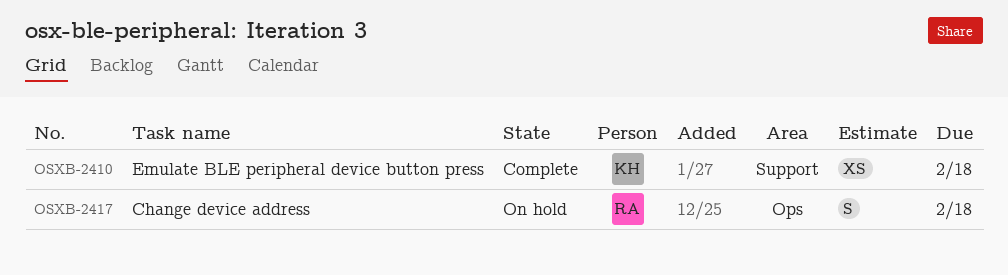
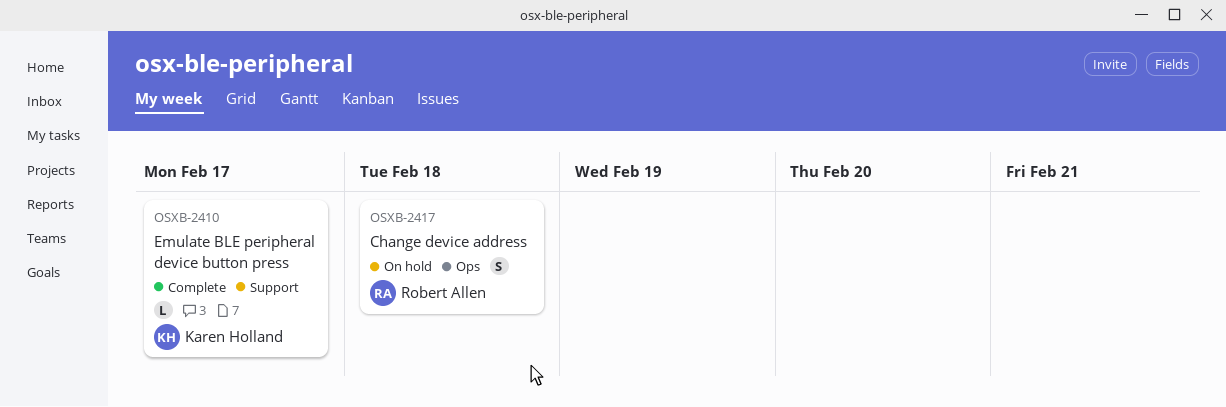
OSXB-2410, estimate: XS -> L
OSXB-2410, due: Feb 18 -> Feb 17

